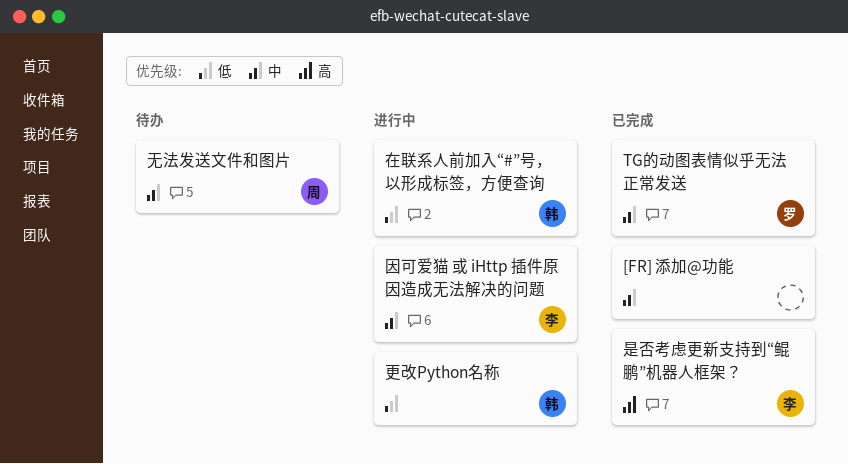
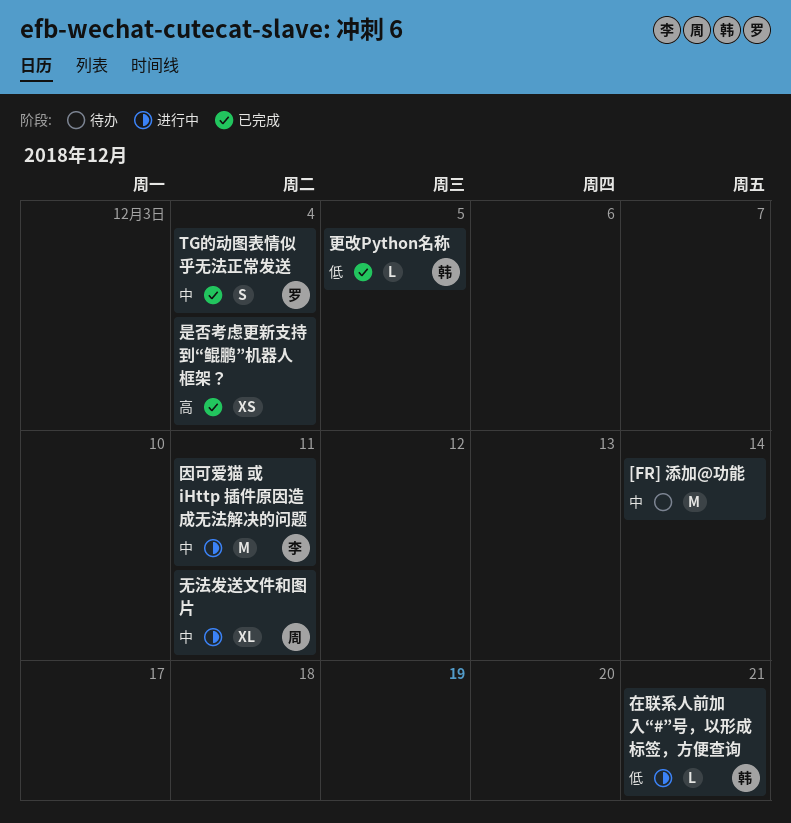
[FR] 添加@功能, status: 已完成 -> 待办
无法发送文件和图片, status: 待办 -> 进行中
是否考虑更新支持到“鲲鹏”机器人框架？, owner: 李 -> none
更改Python名称, status: 进行中 -> 已完成

